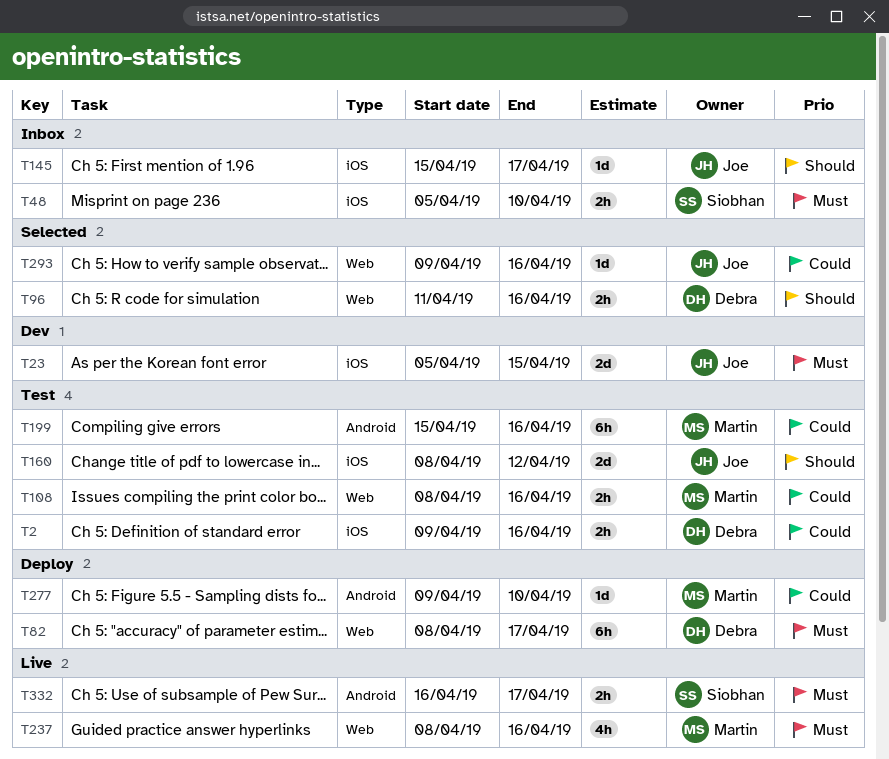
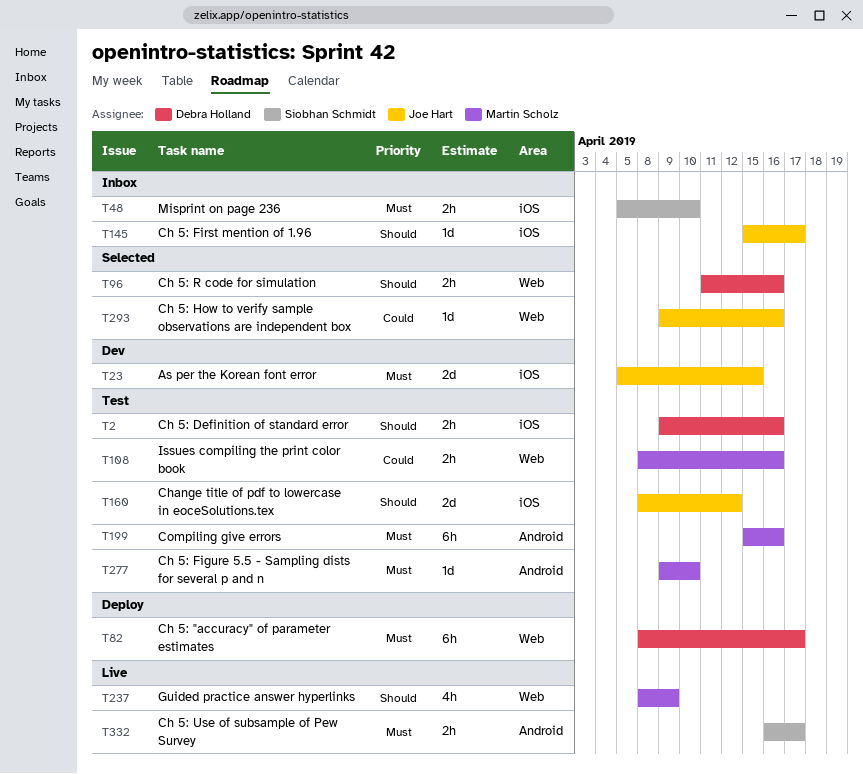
T2, priority: Could -> Should
T199, priority: Could -> Must
T237, priority: Must -> Should
T237, due: Apr 16 -> Apr 9
T277, status: Deploy -> Test
T277, priority: Could -> Must

